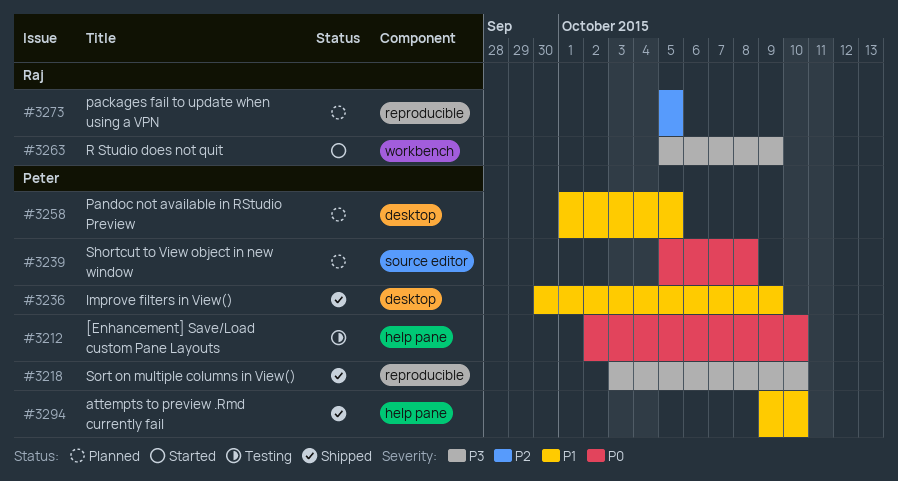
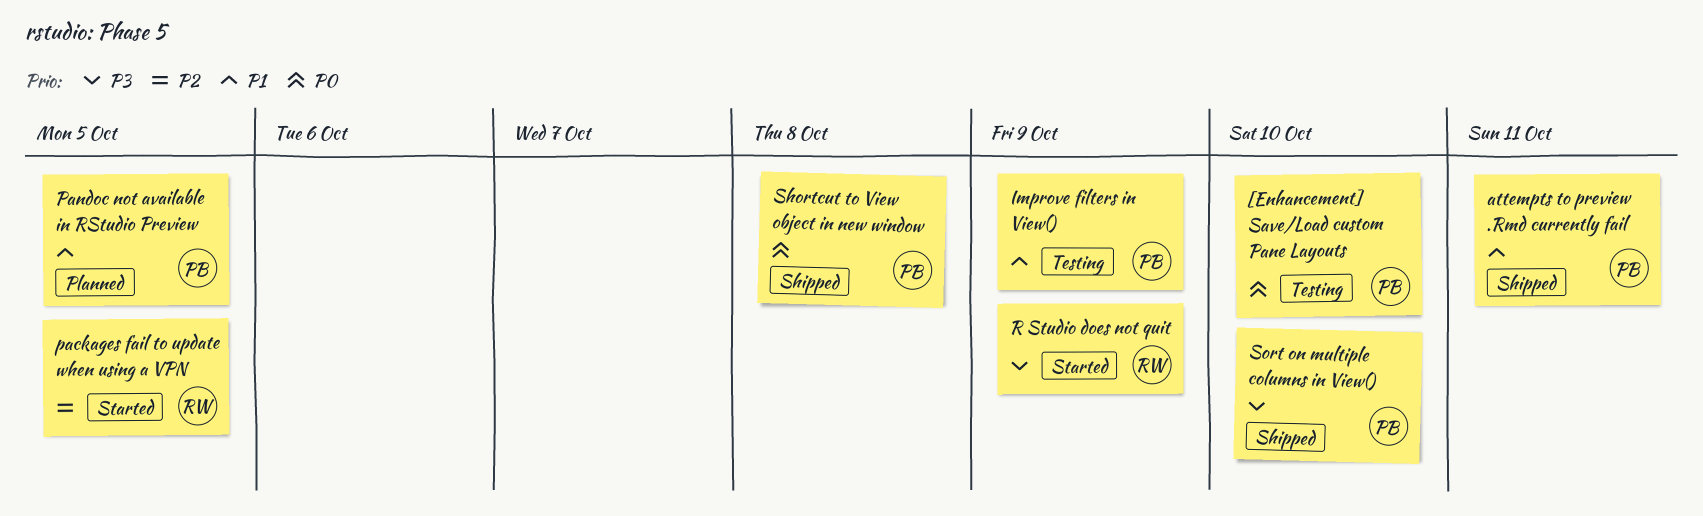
attempts to preview .Rmd currently fail, due: Oct 10 -> Oct 11
Improve filters in View(), status: Shipped -> Testing
packages fail to update when using a VPN, status: Planned -> Started
Shortcut to View object in new window, status: Planned -> Shipped

